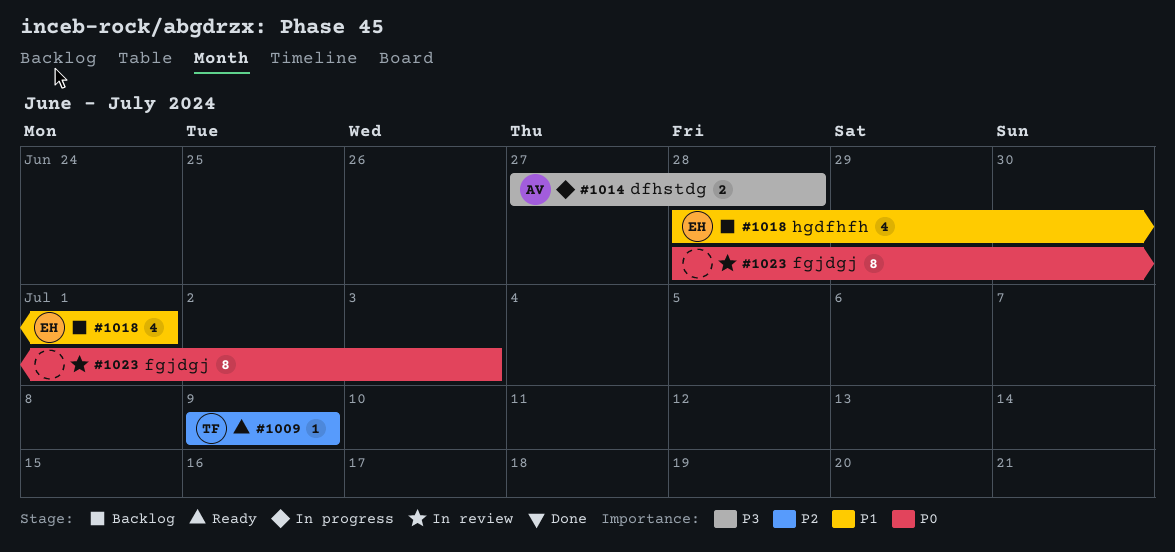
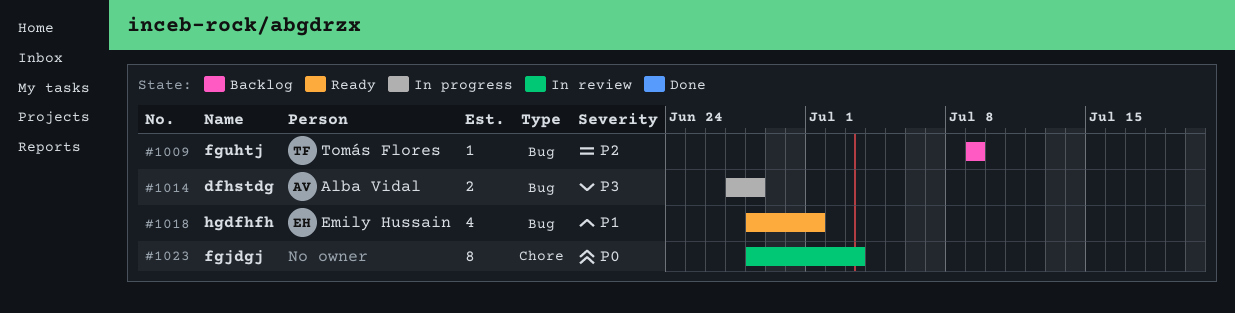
#1009, status: Ready -> Backlog
#1018, status: Backlog -> Ready

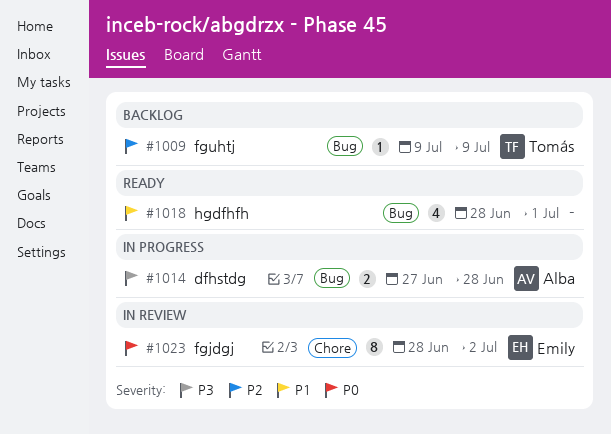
#1018, owner: Emily Hussain -> none
#1023, owner: none -> Emily Hussain
#1023, due: Jul 3 -> Jul 2

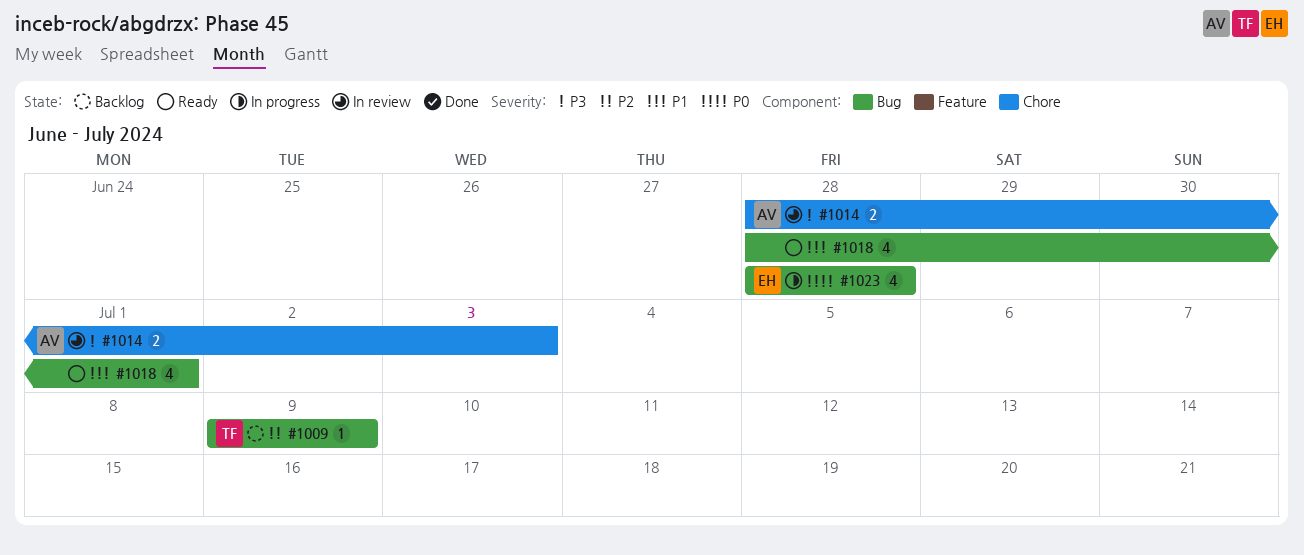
#1014, status: In progress -> In review
#1014, label: Bug -> Chore
#1014, start: Jun 27 -> Jun 28
#1014, due: Jun 28 -> Jul 3
#1023, status: In review -> In progress
#1023, label: Chore -> Bug
#1023, estimate: 8 -> 4
#1023, due: Jul 2 -> Jun 28

